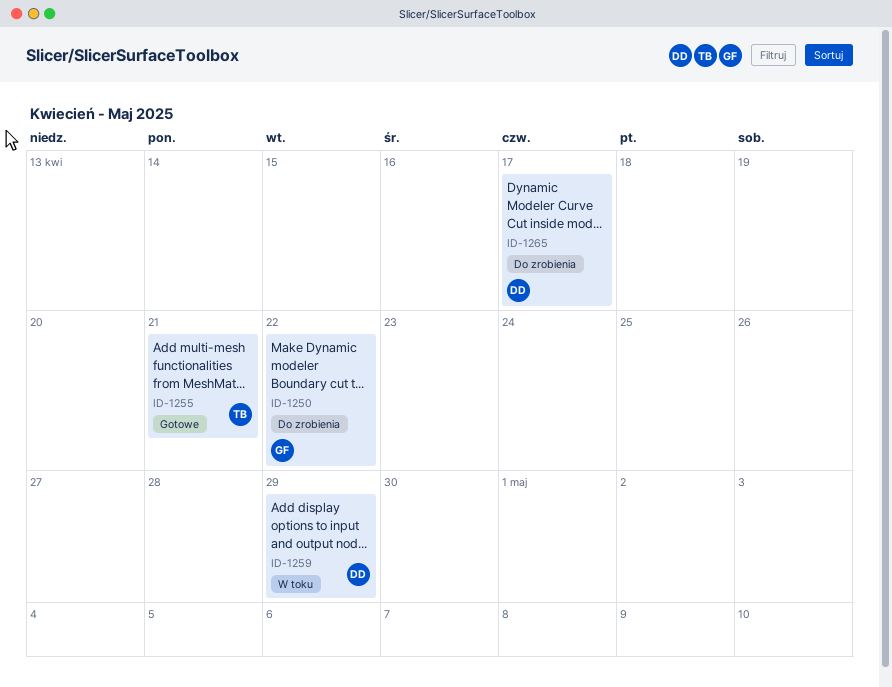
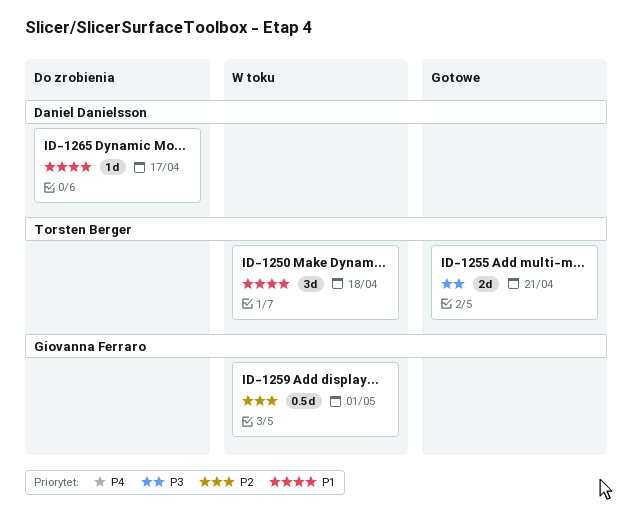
ID-1250, status: Do zrobienia -> W toku
ID-1250, owner: Giovanna Ferraro -> Torsten Berger
ID-1250, due: Apr 22 -> Apr 18
ID-1259, owner: Daniel Danielsson -> Giovanna Ferraro
ID-1259, due: Apr 29 -> May 1

